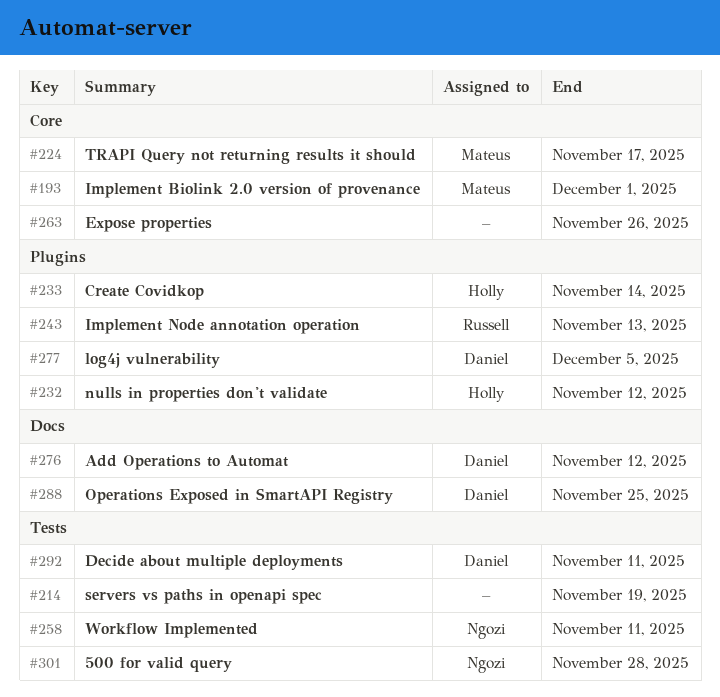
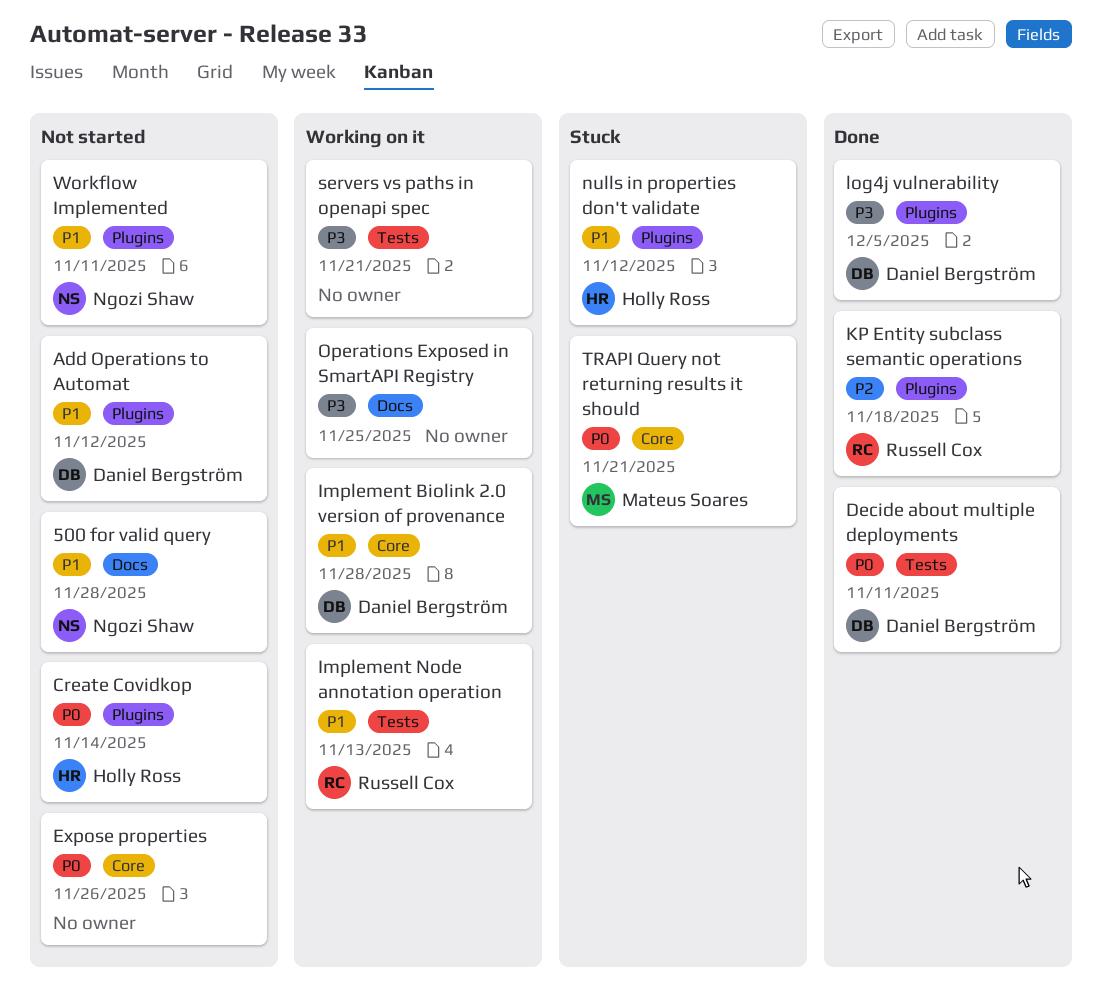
500 for valid query, label: Tests -> Docs
Add Operations to Automat, label: Docs -> Plugins
Implement Biolink 2.0 version of provenance, owner: Mateus Soares -> Daniel Bergström
Implement Biolink 2.0 version of provenance, due: Dec 1 -> Nov 28
Implement Node annotation operation, label: Plugins -> Tests
KP Entity subclass semantic operations: none -> present
Operations Exposed in SmartAPI Registry, owner: Daniel Bergström -> none
servers vs paths in openapi spec, due: Nov 19 -> Nov 21
TRAPI Query not returning results it should, due: Nov 17 -> Nov 21
Workflow Implemented, label: Tests -> Plugins

